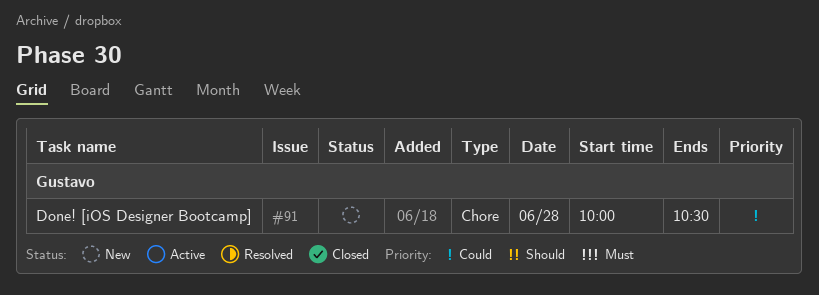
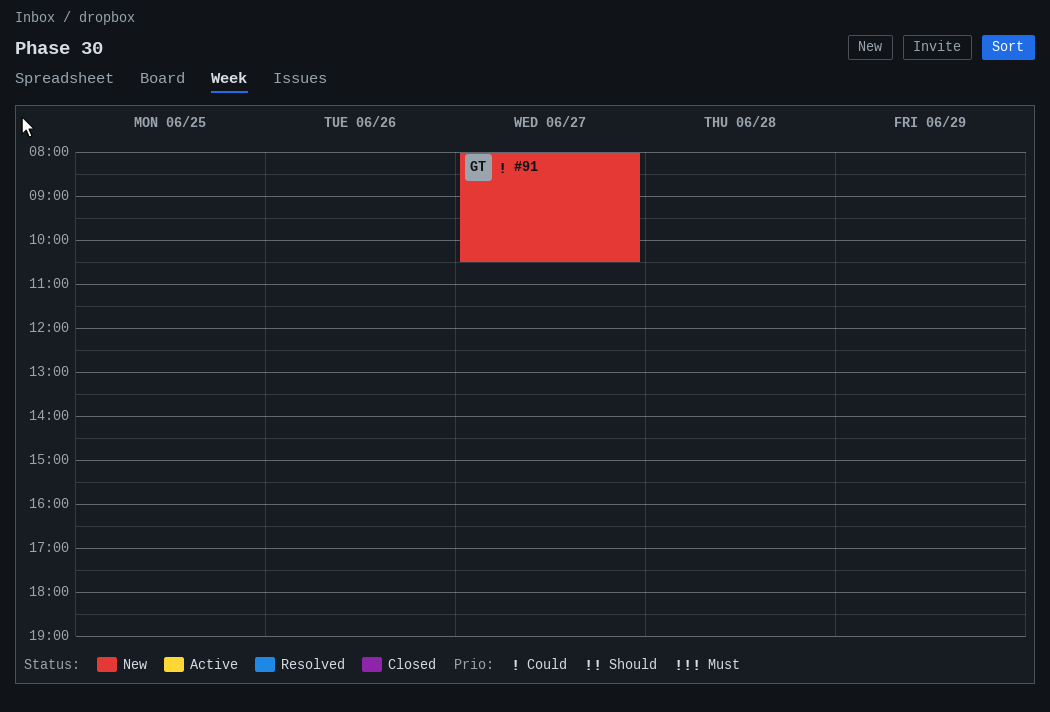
#91, day: Jun 28 -> Jun 27
#91, begins: 10:00 -> 08:00

